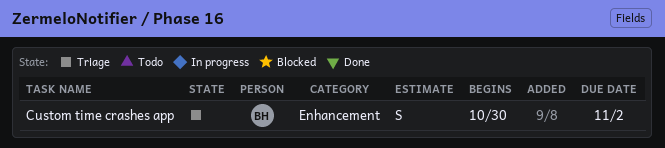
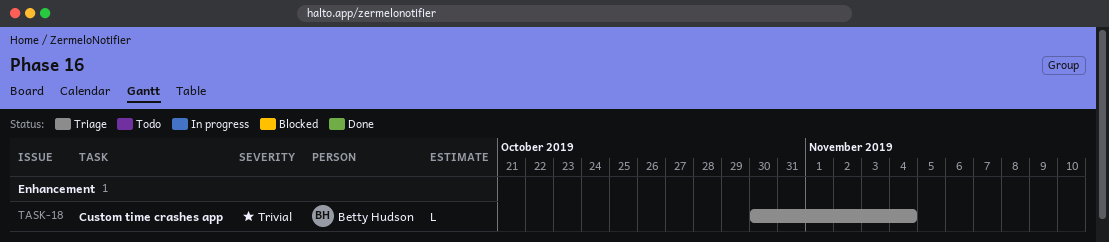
Custom time crashes app, estimate: S -> L
Custom time crashes app, due: Nov 2 -> Nov 4

